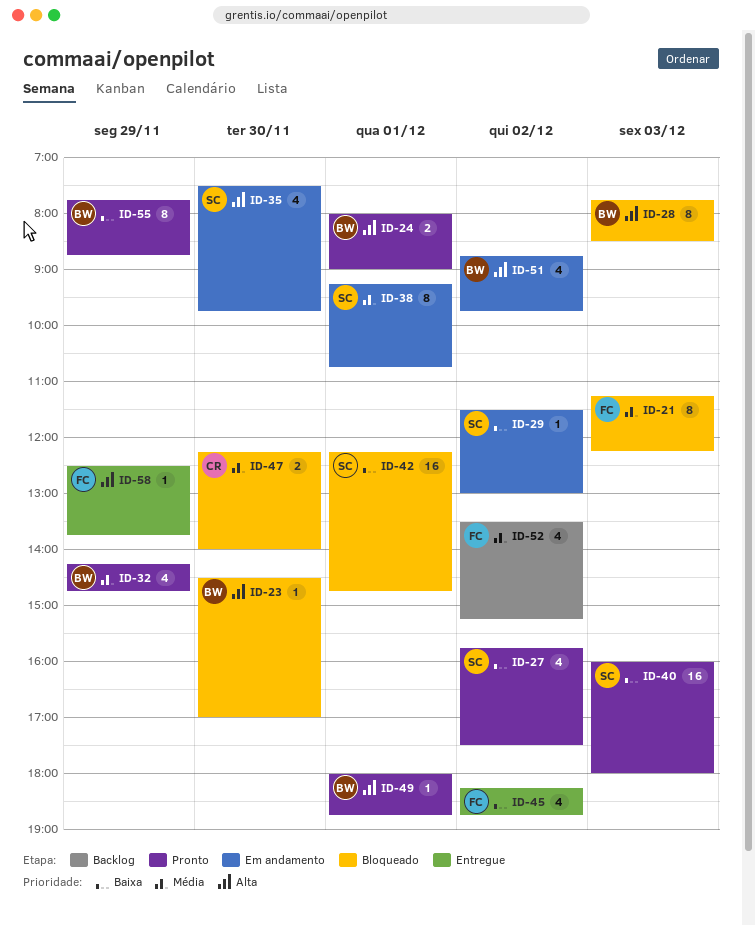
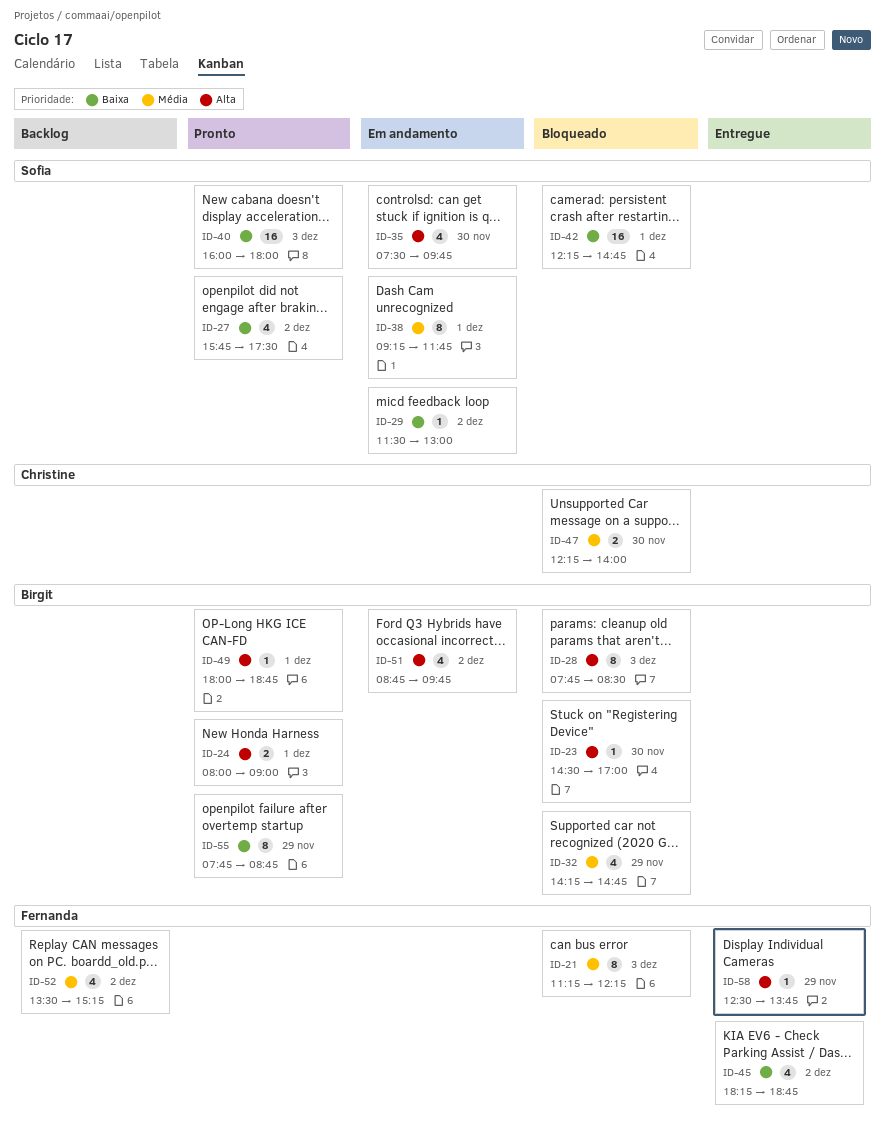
ID-32, status: Pronto -> Bloqueado
ID-38, ends: 10:45 -> 11:45

